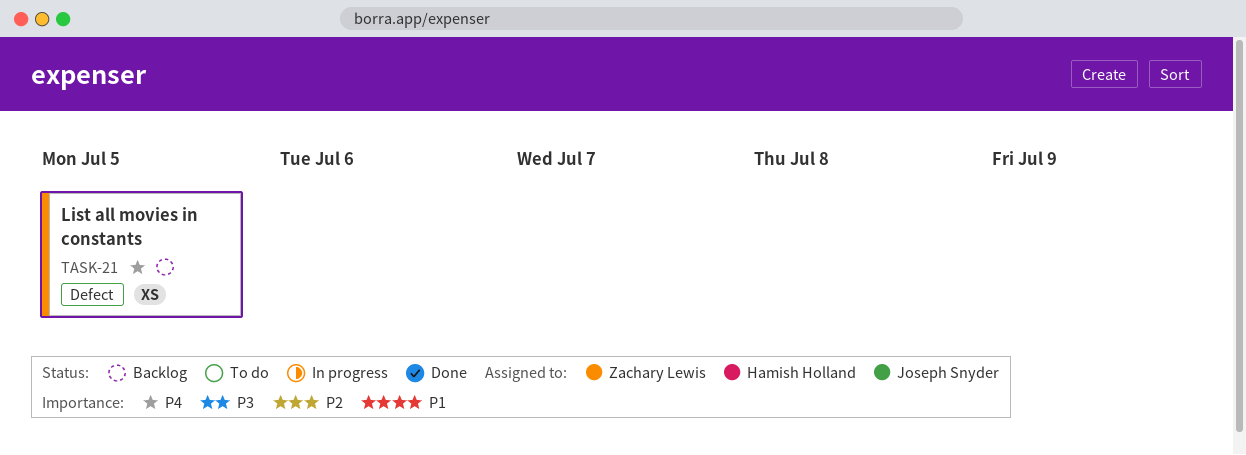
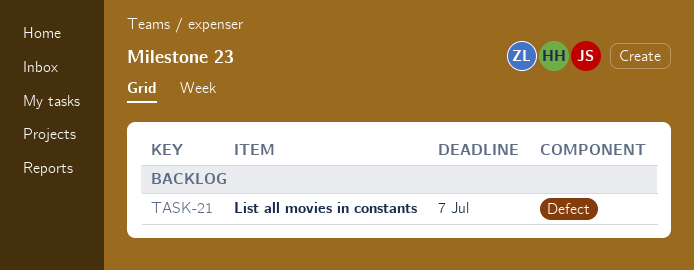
TASK-21, due: Jul 5 -> Jul 7

